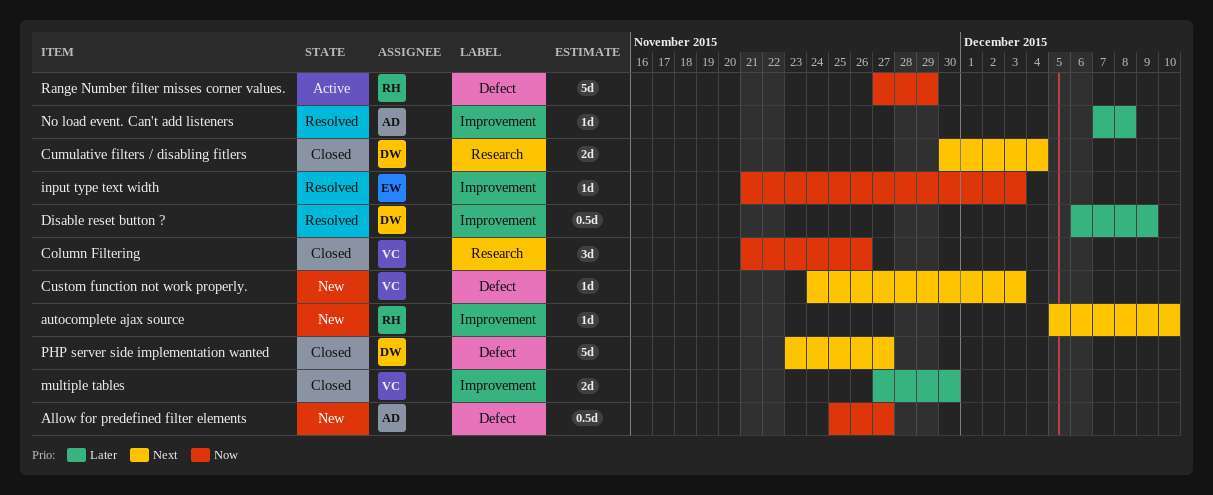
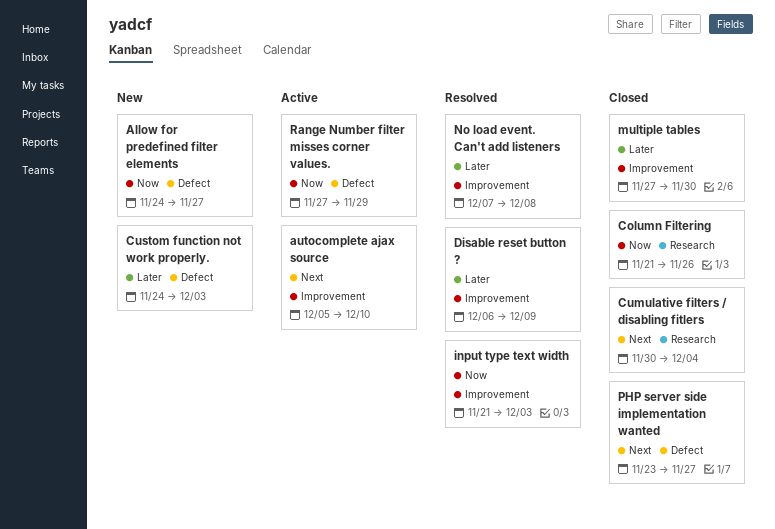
Allow for predefined filter elements, start: Nov 25 -> Nov 24
autocomplete ajax source, status: New -> Active
Custom function not work properly., priority: Next -> Later

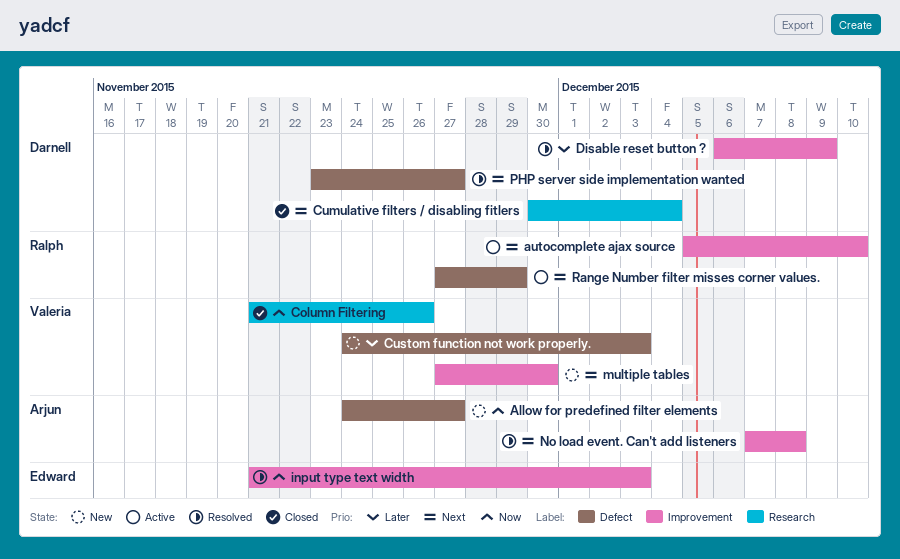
multiple tables, status: Closed -> New
multiple tables, priority: Later -> Next
No load event. Can't add listeners, priority: Later -> Next
PHP server side implementation wanted, status: Closed -> Resolved
Range Number filter misses corner values., priority: Now -> Next

